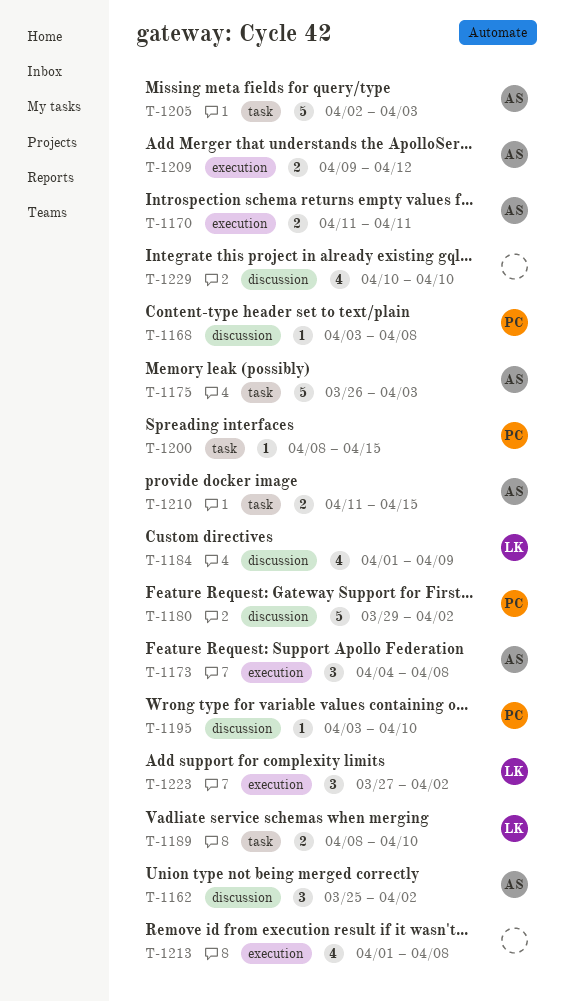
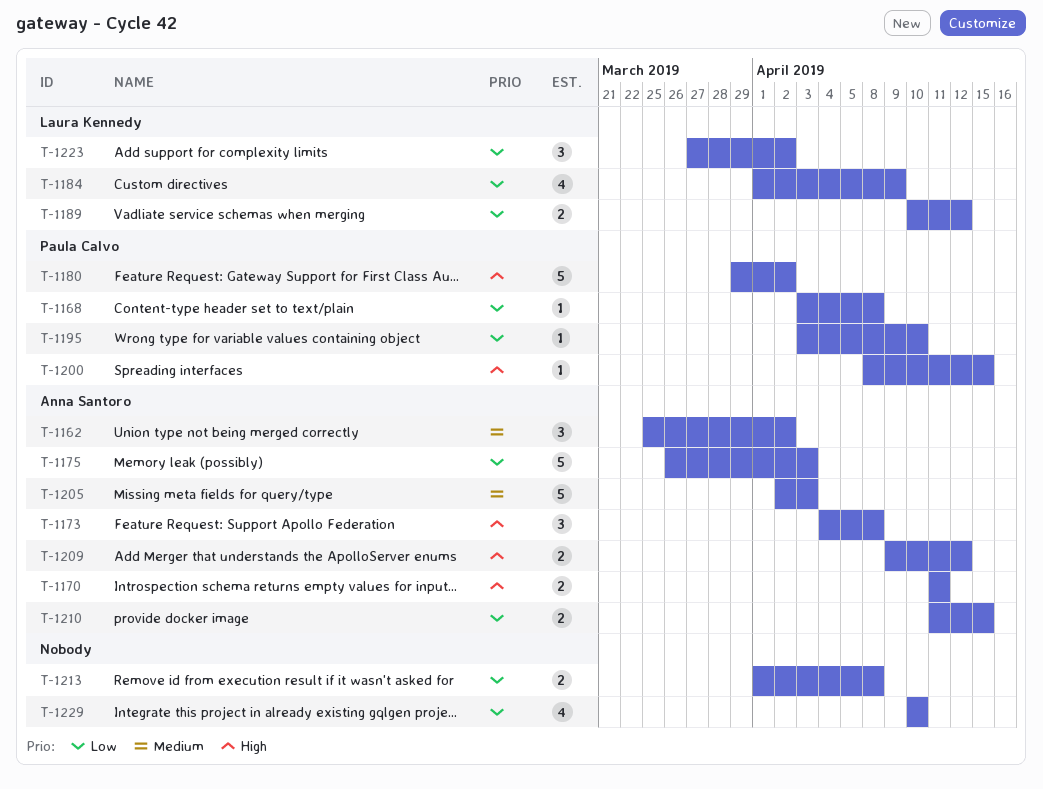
T-1189, start: Apr 8 -> Apr 10
T-1189, due: Apr 10 -> Apr 12
T-1213, estimate: 4 -> 2

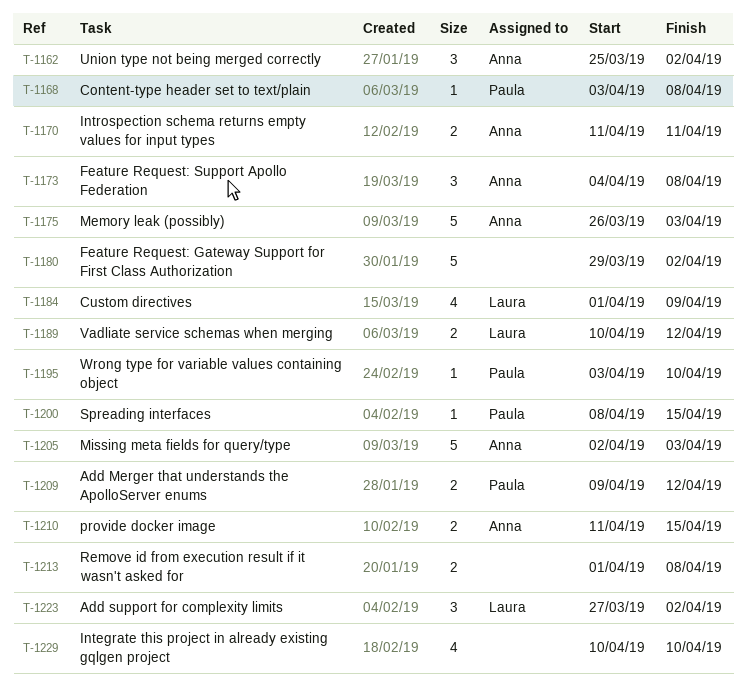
T-1180, owner: Paula Calvo -> none
T-1209, owner: Anna Santoro -> Paula Calvo

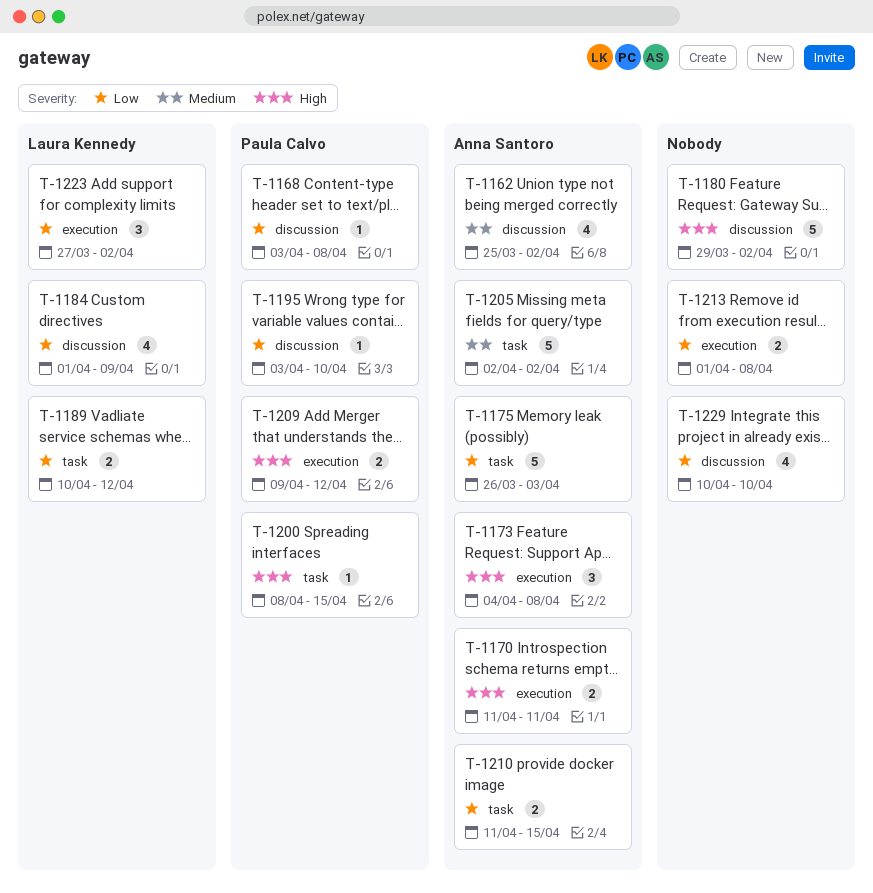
T-1162, estimate: 3 -> 4
T-1205, due: Apr 3 -> Apr 2

